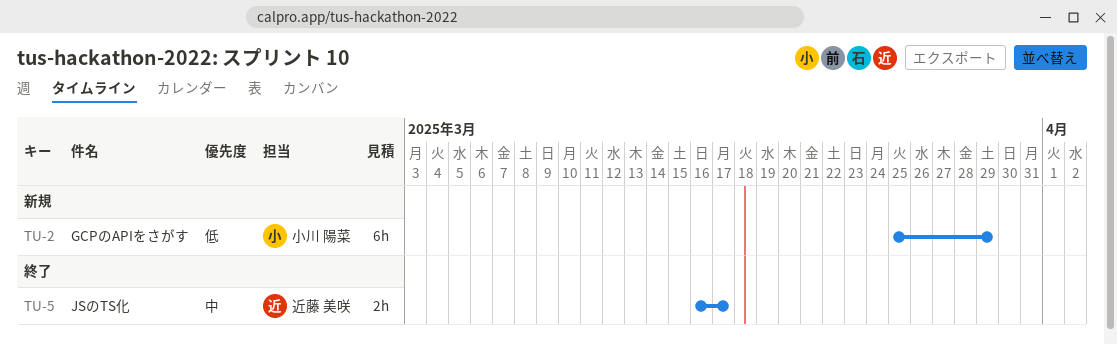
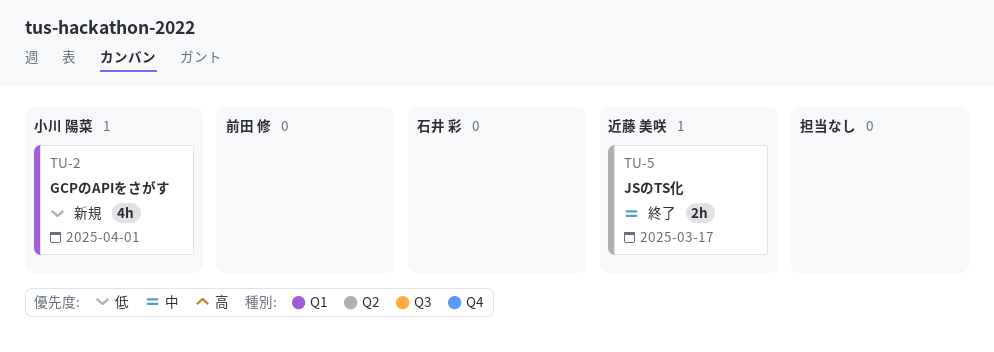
TU-2, estimate: 6h -> 4h
TU-2, due: Mar 29 -> Apr 1

